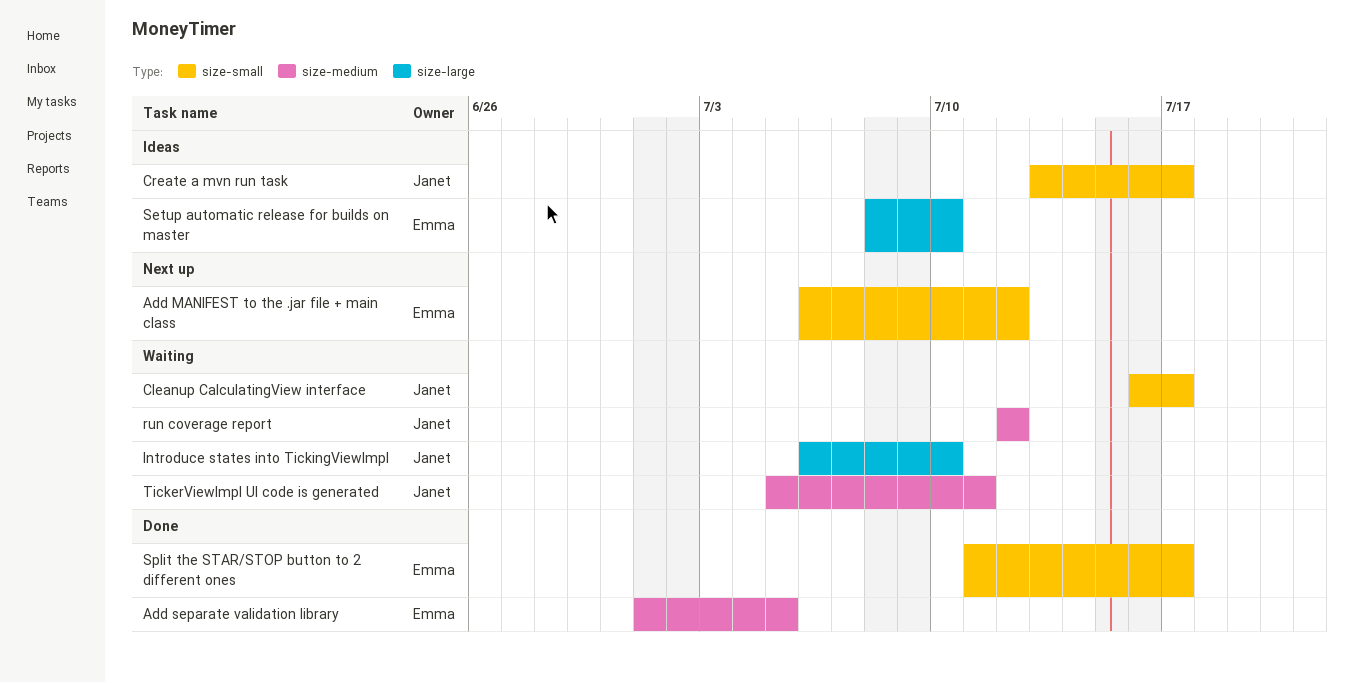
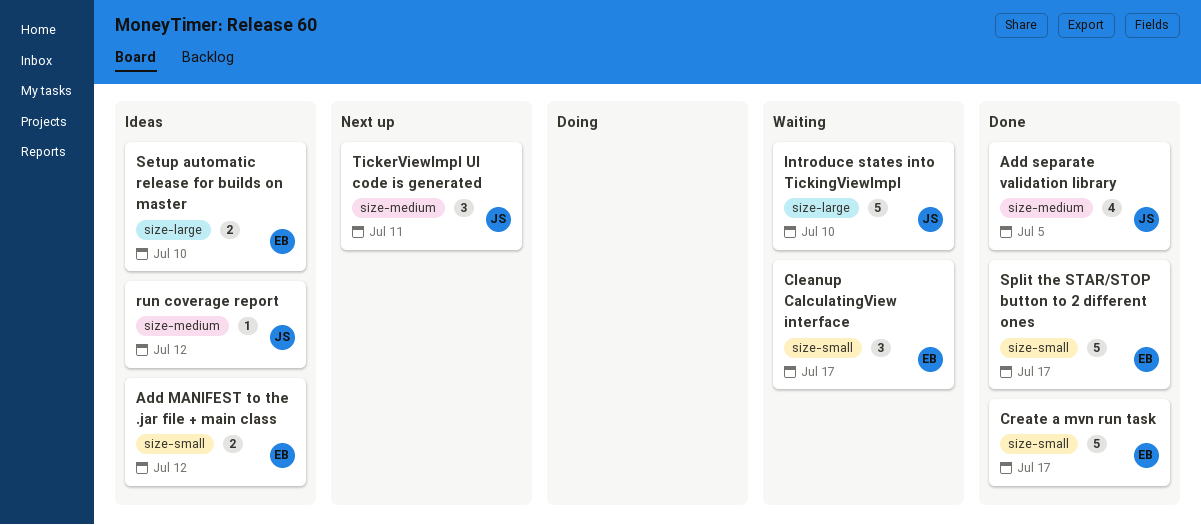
Add MANIFEST to the .jar file + main class, status: Next up -> Ideas
Add separate validation library, owner: Emma -> Janet
Cleanup CalculatingView interface, owner: Janet -> Emma
Create a mvn run task, status: Ideas -> Done
Create a mvn run task, owner: Janet -> Emma
run coverage report, status: Waiting -> Ideas
TickerViewImpl UI code is generated, status: Waiting -> Next up

